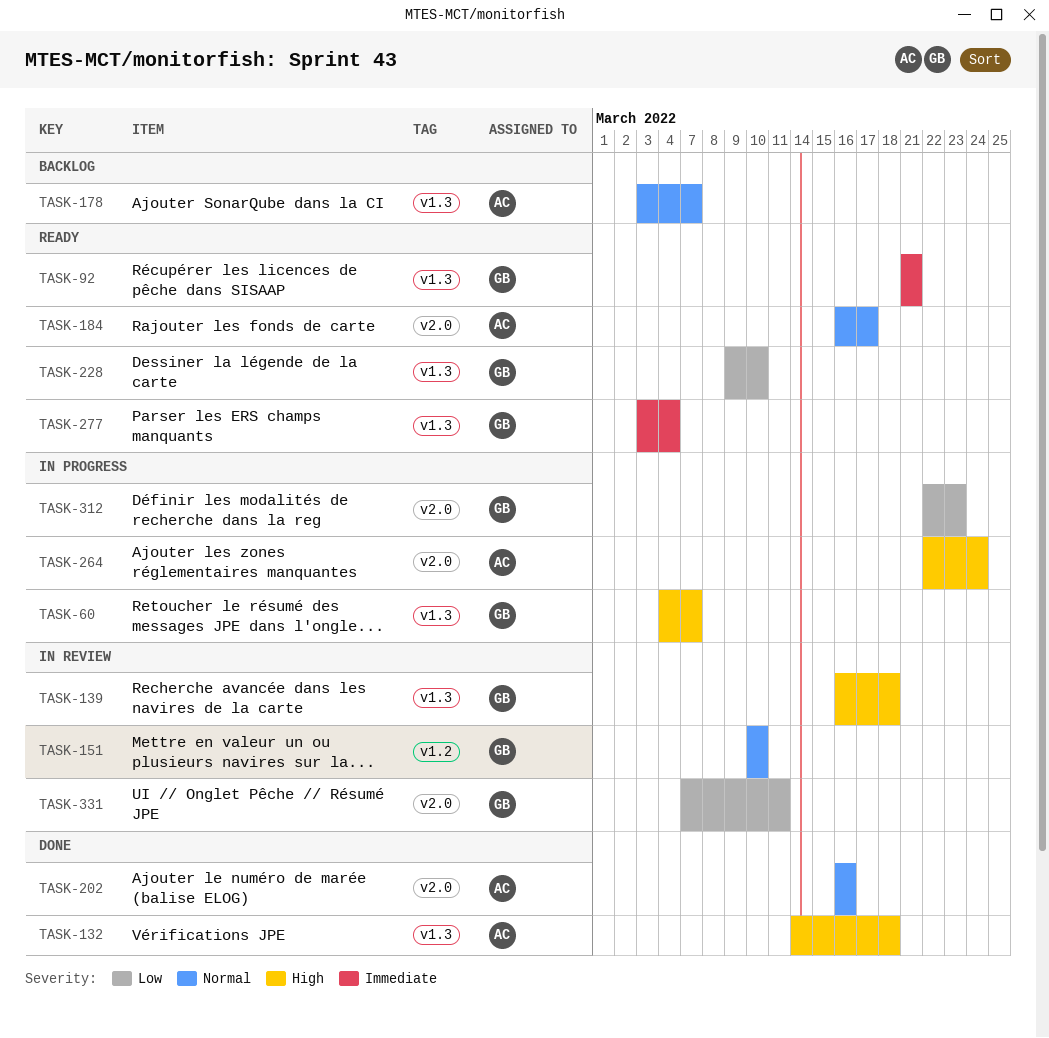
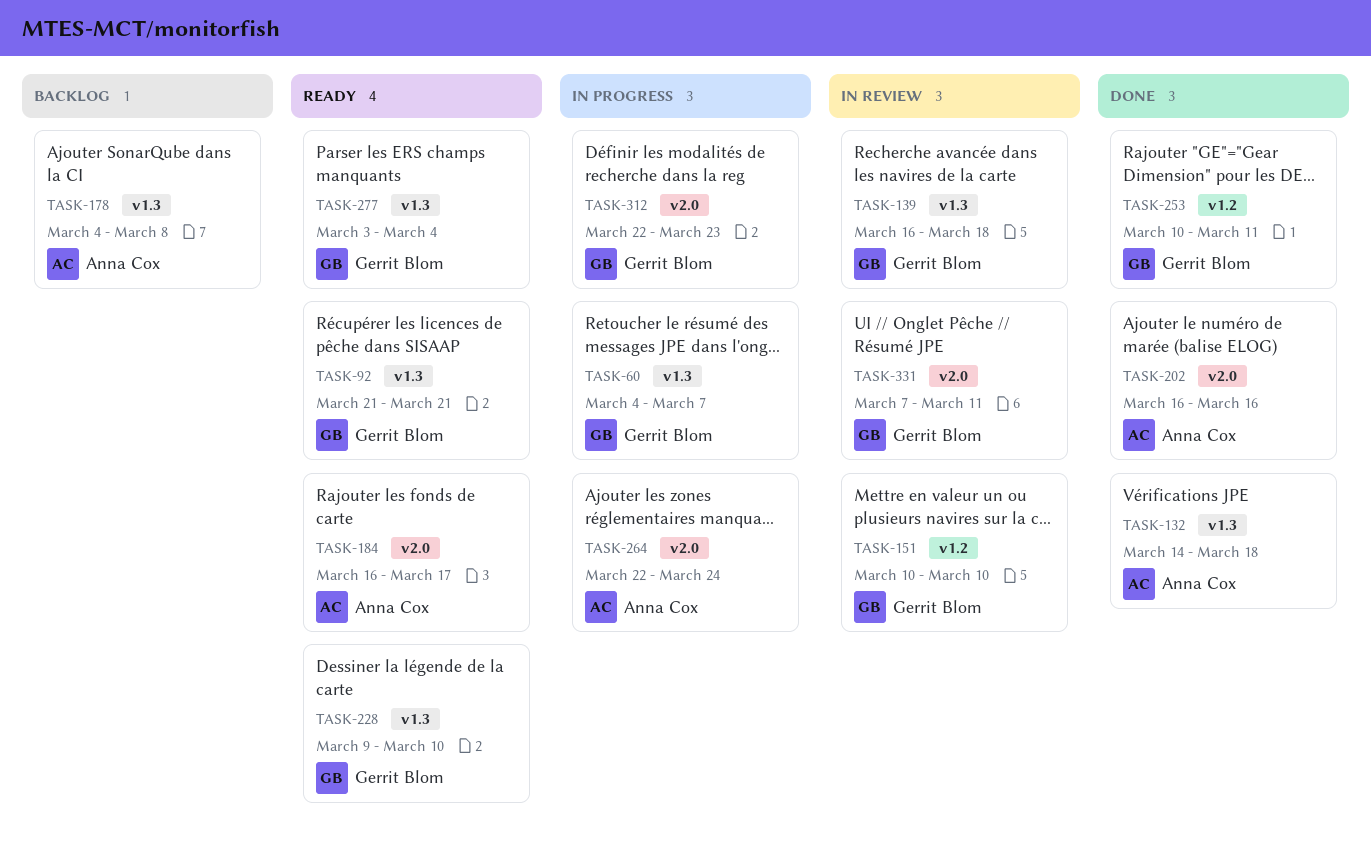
TASK-178, start: Mar 3 -> Mar 4
TASK-178, due: Mar 7 -> Mar 8
TASK-253: none -> present

